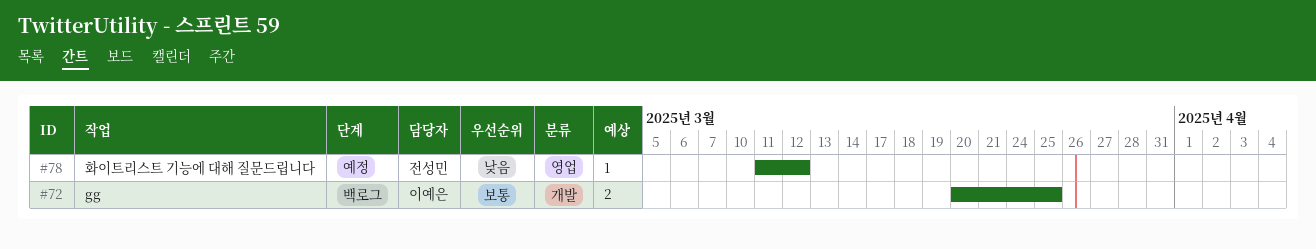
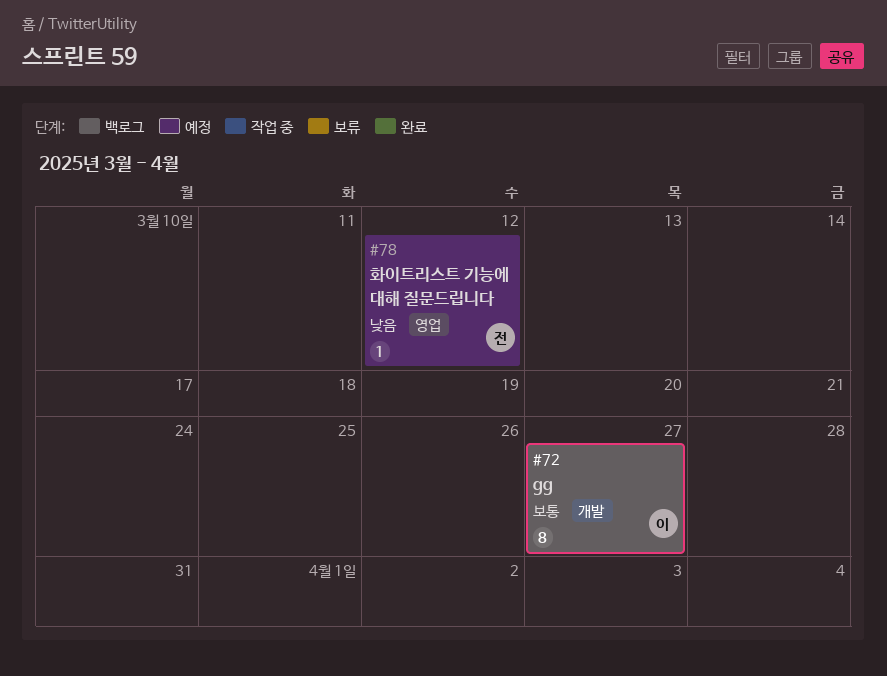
#72, estimate: 2 -> 8
#72, due: Mar 25 -> Mar 27

